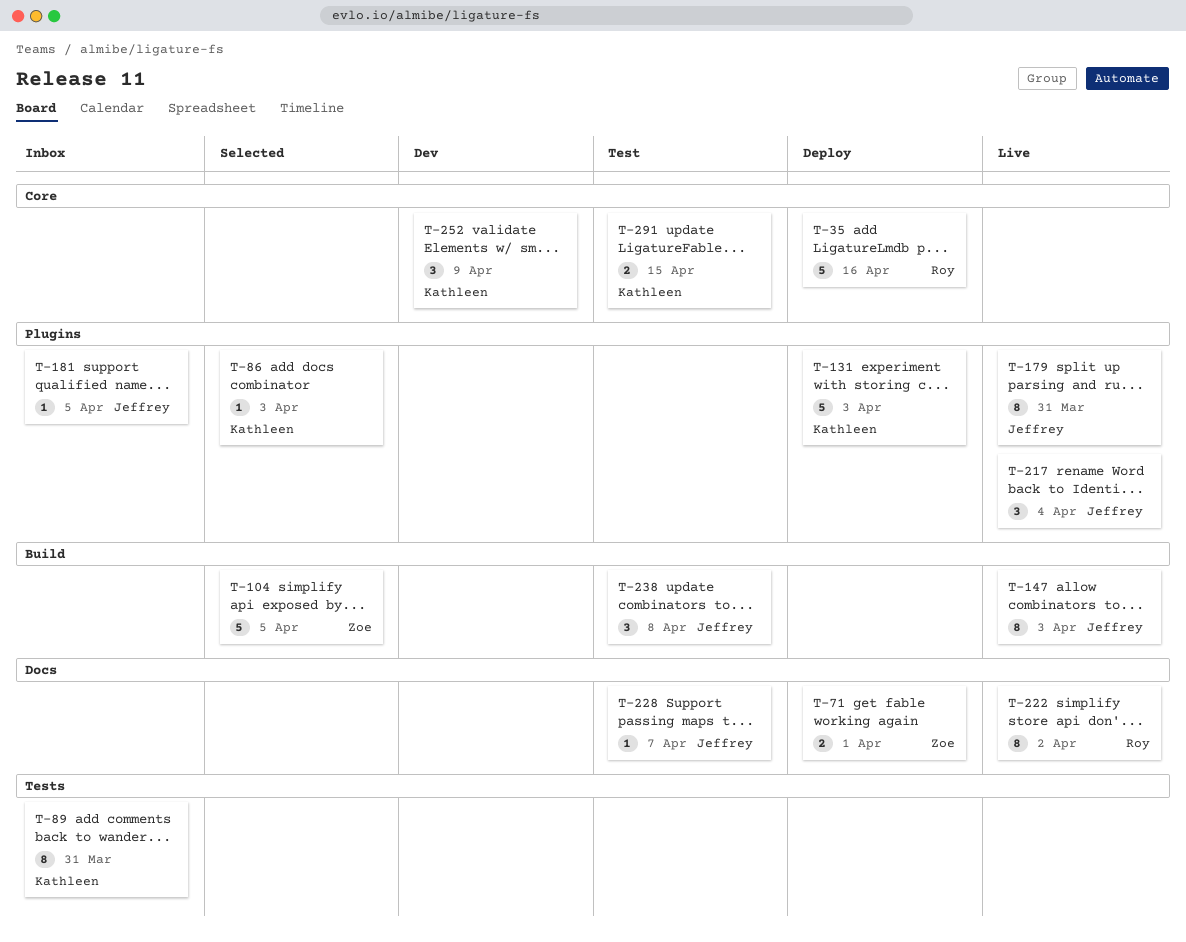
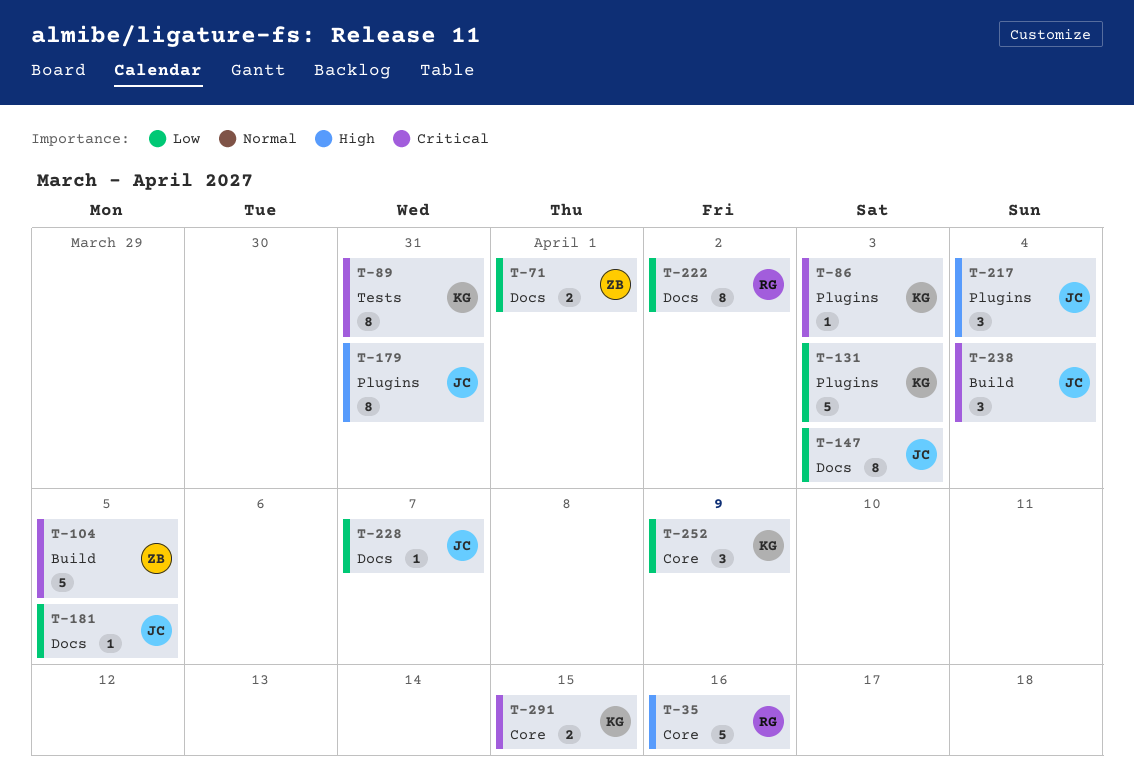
T-147, label: Build -> Docs
T-181, label: Plugins -> Docs
T-238, due: Apr 8 -> Apr 4

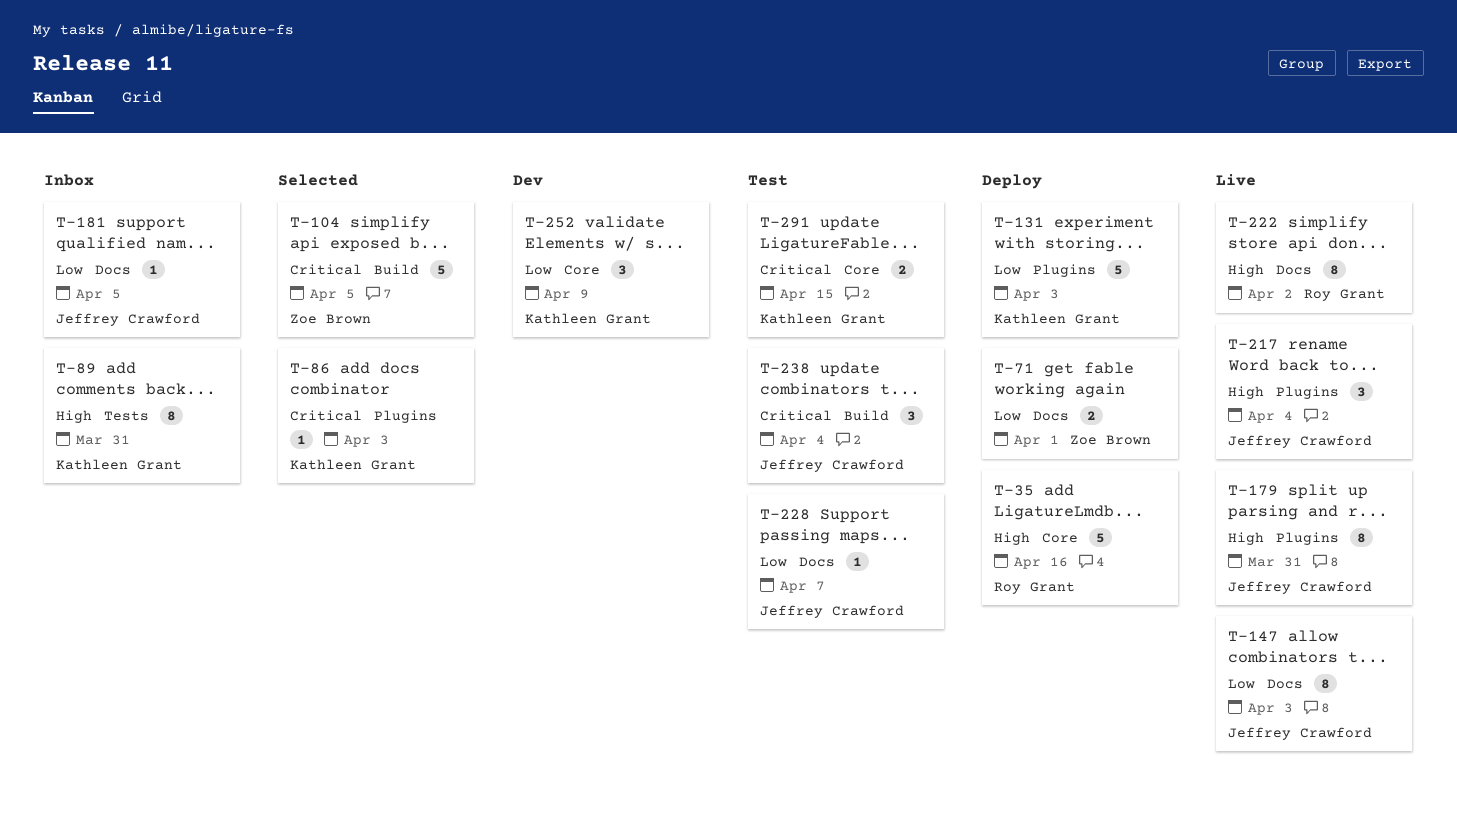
T-89, priority: Critical -> High
T-222, priority: Low -> High

